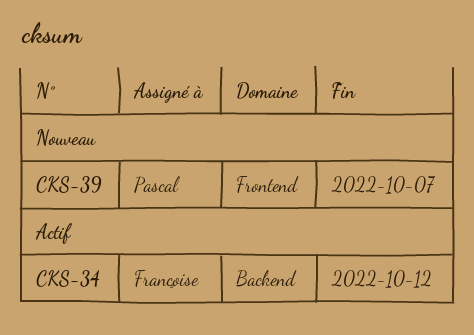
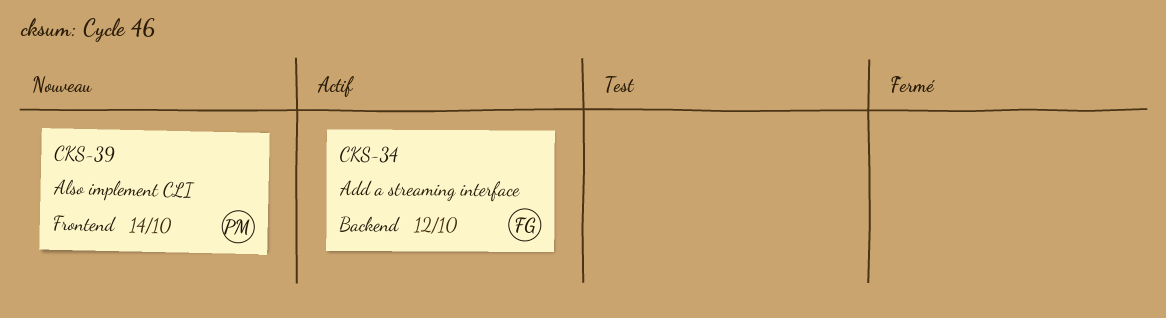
CKS-39, due: Oct 7 -> Oct 14

